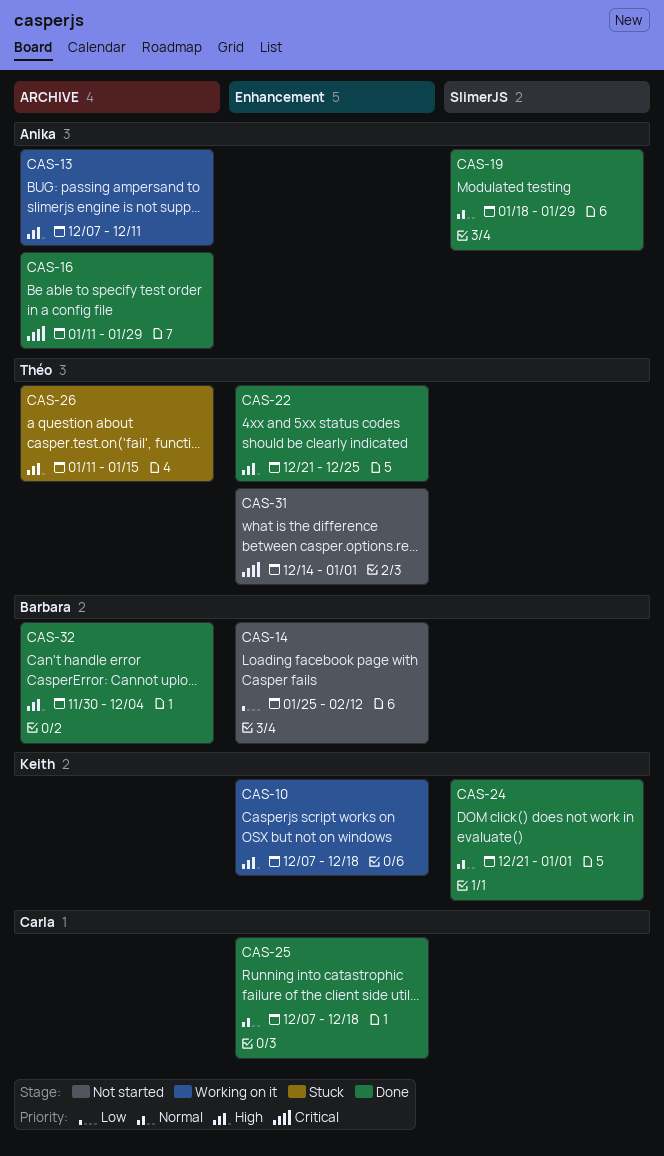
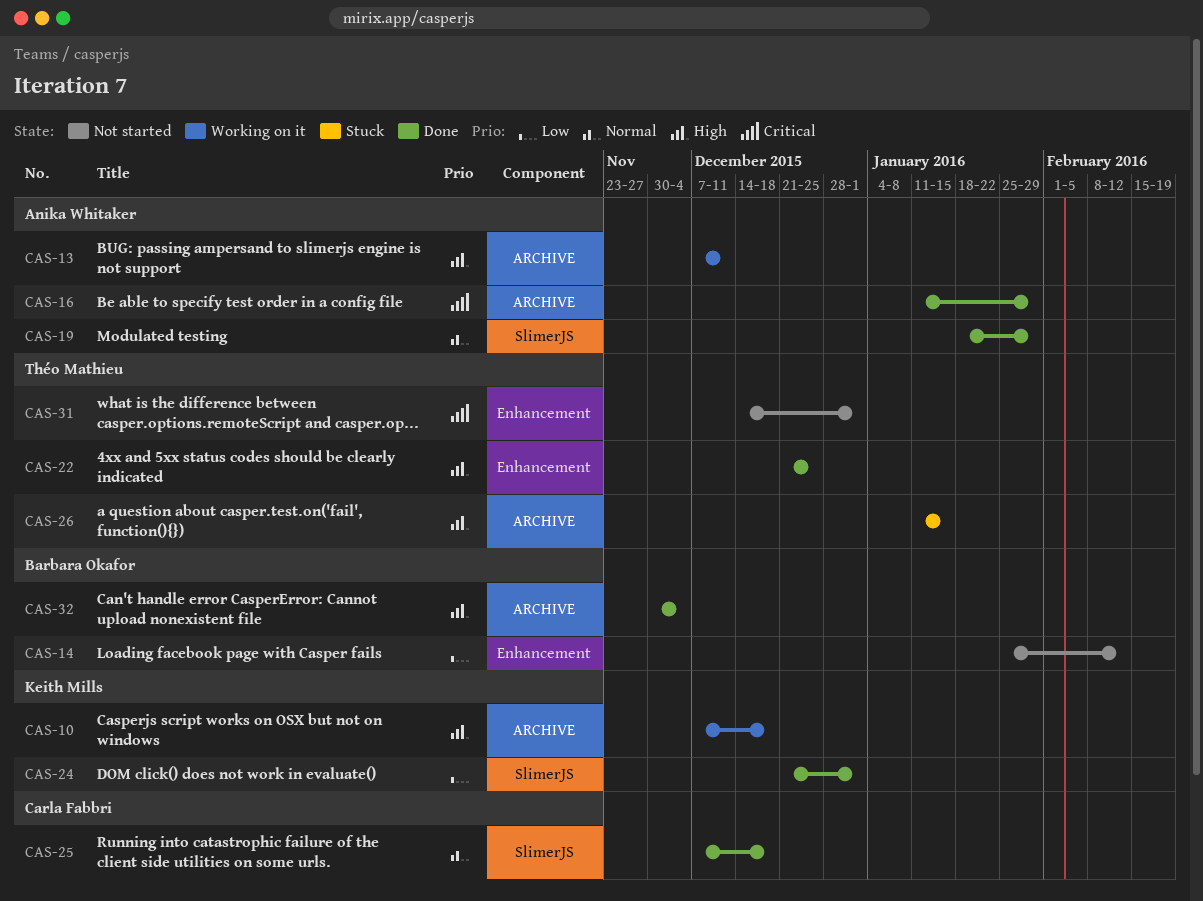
CAS-10, label: Enhancement -> ARCHIVE
CAS-24, priority: Normal -> Low
CAS-25, label: Enhancement -> SlimerJS

